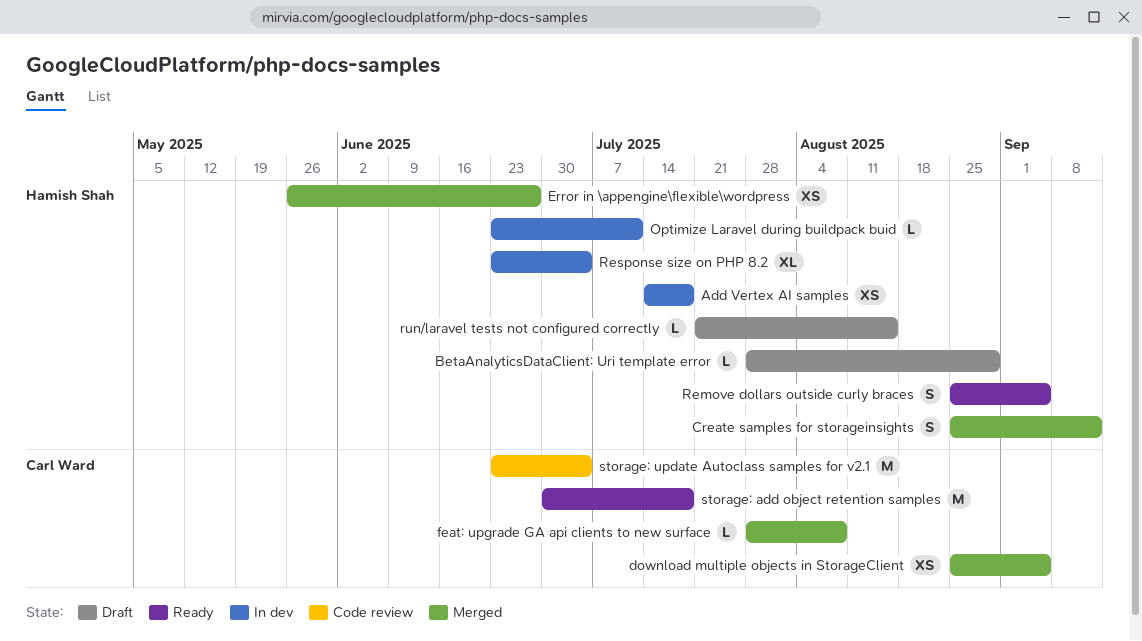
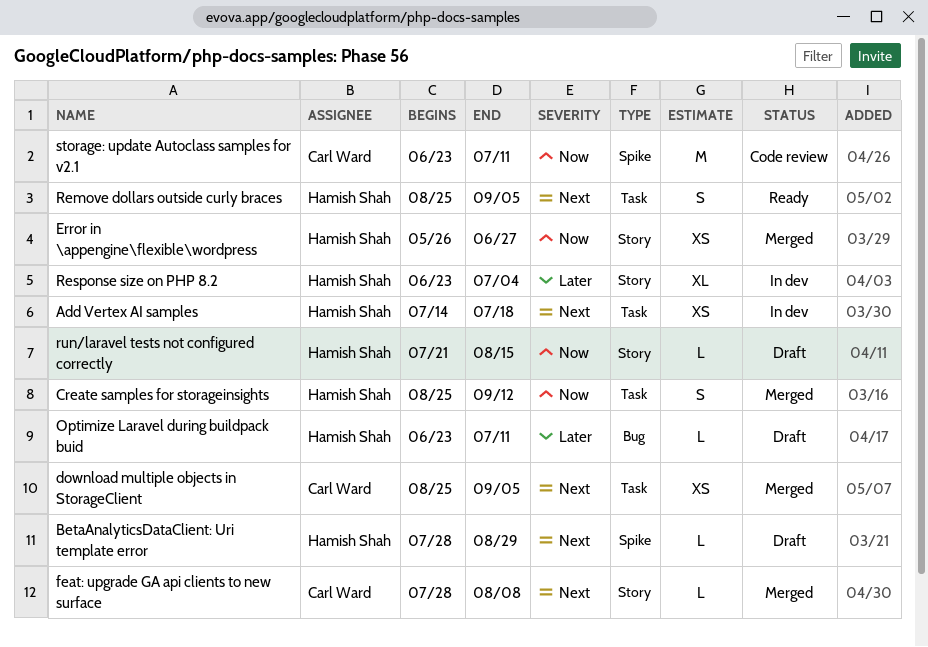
Optimize Laravel during buildpack buid, status: In dev -> Draft
storage: add object retention samples: present -> none
storage: update Autoclass samples for v2.1, due: Jul 4 -> Jul 11

